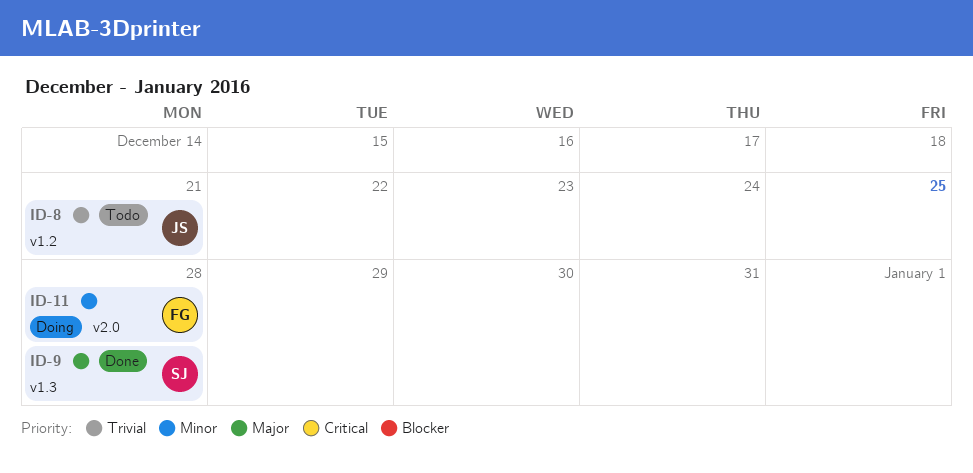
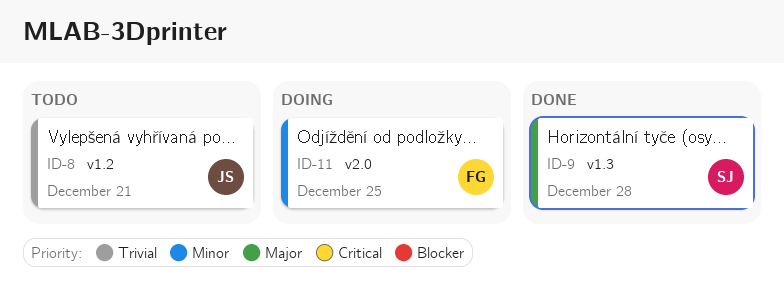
ID-11, due: Dec 28 -> Dec 25

